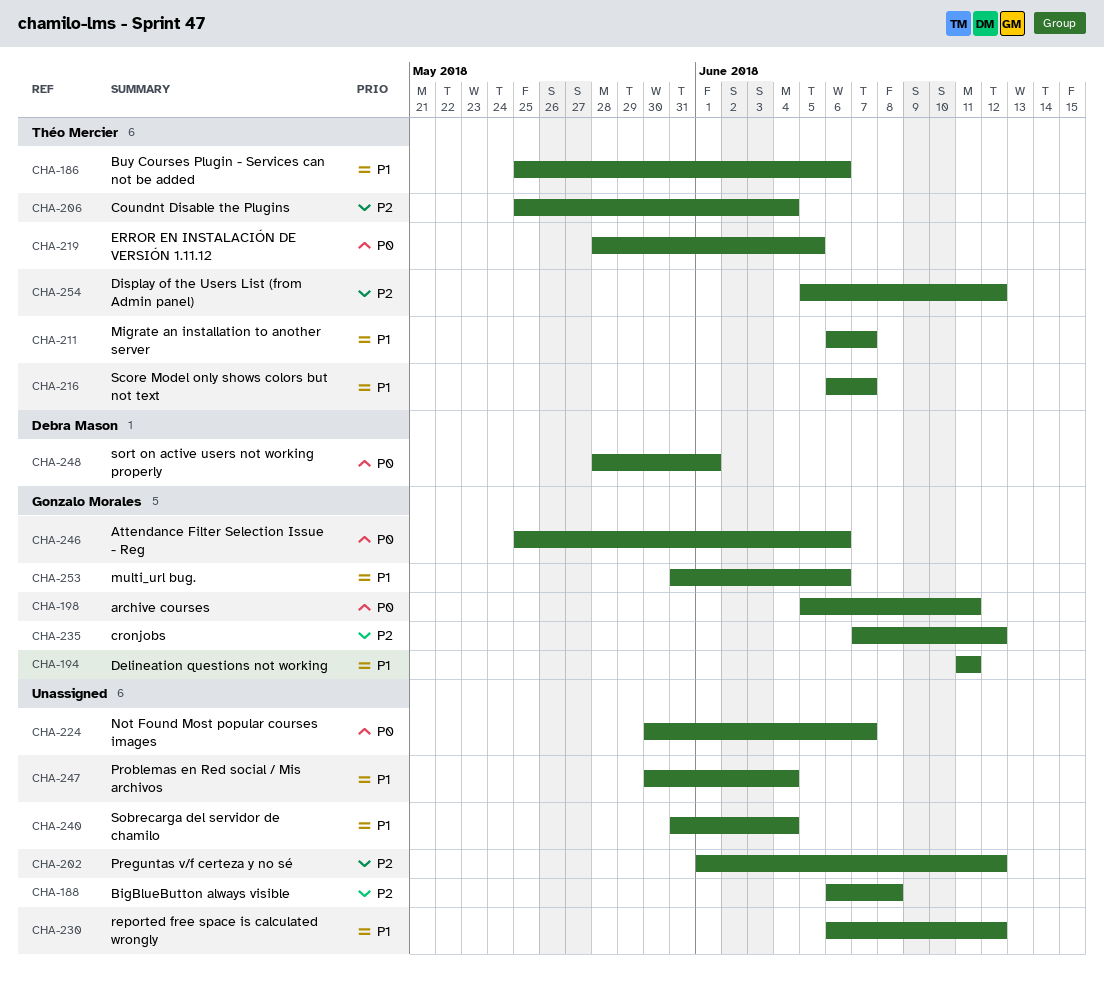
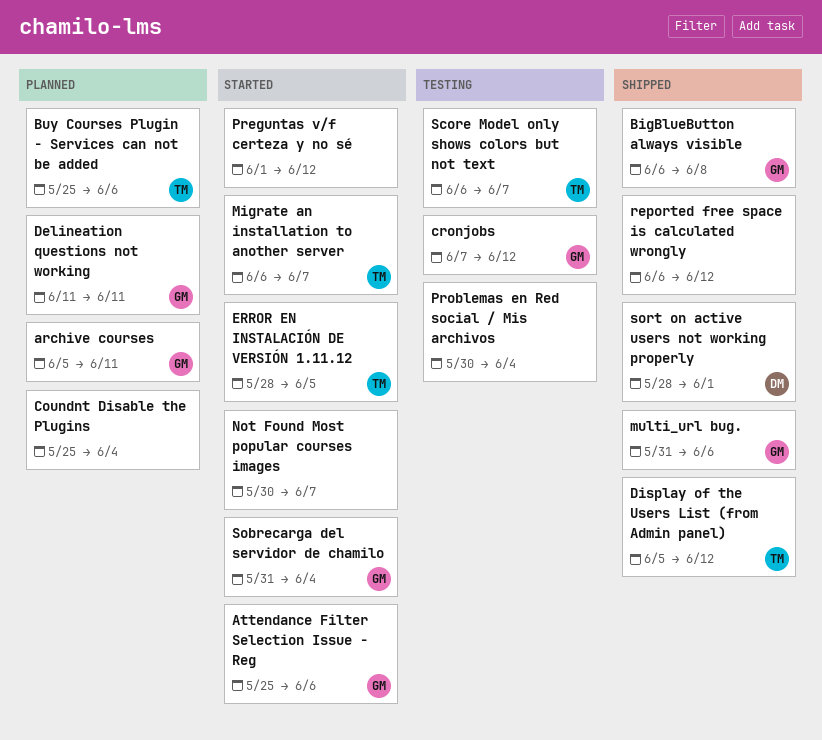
BigBlueButton always visible, owner: none -> Gonzalo Morales
Coundnt Disable the Plugins, owner: Théo Mercier -> none
Sobrecarga del servidor de chamilo, owner: none -> Gonzalo Morales

